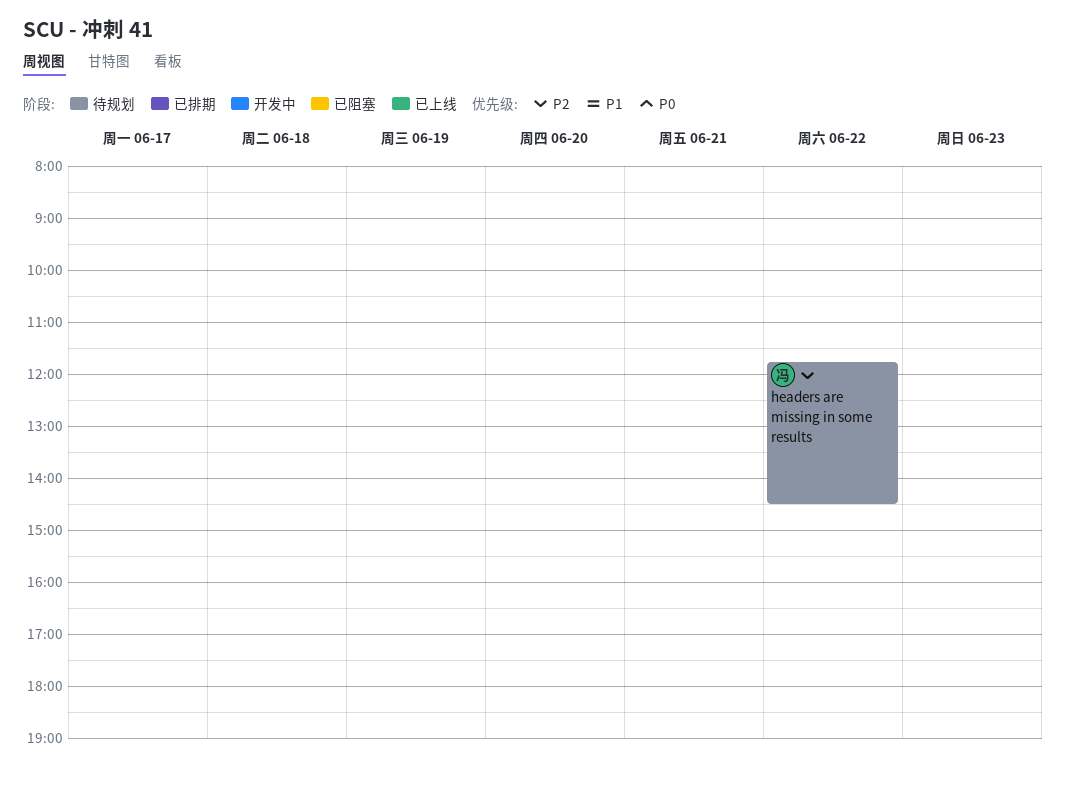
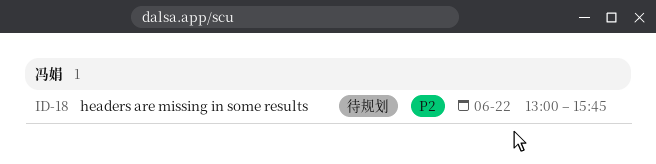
headers are missing in some results, begins: 11:45 -> 13:00
headers are missing in some results, ends: 14:30 -> 15:45

